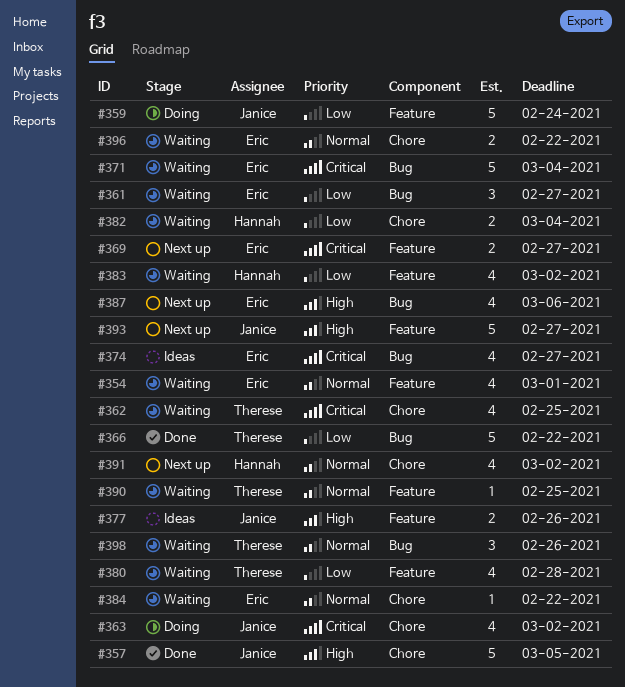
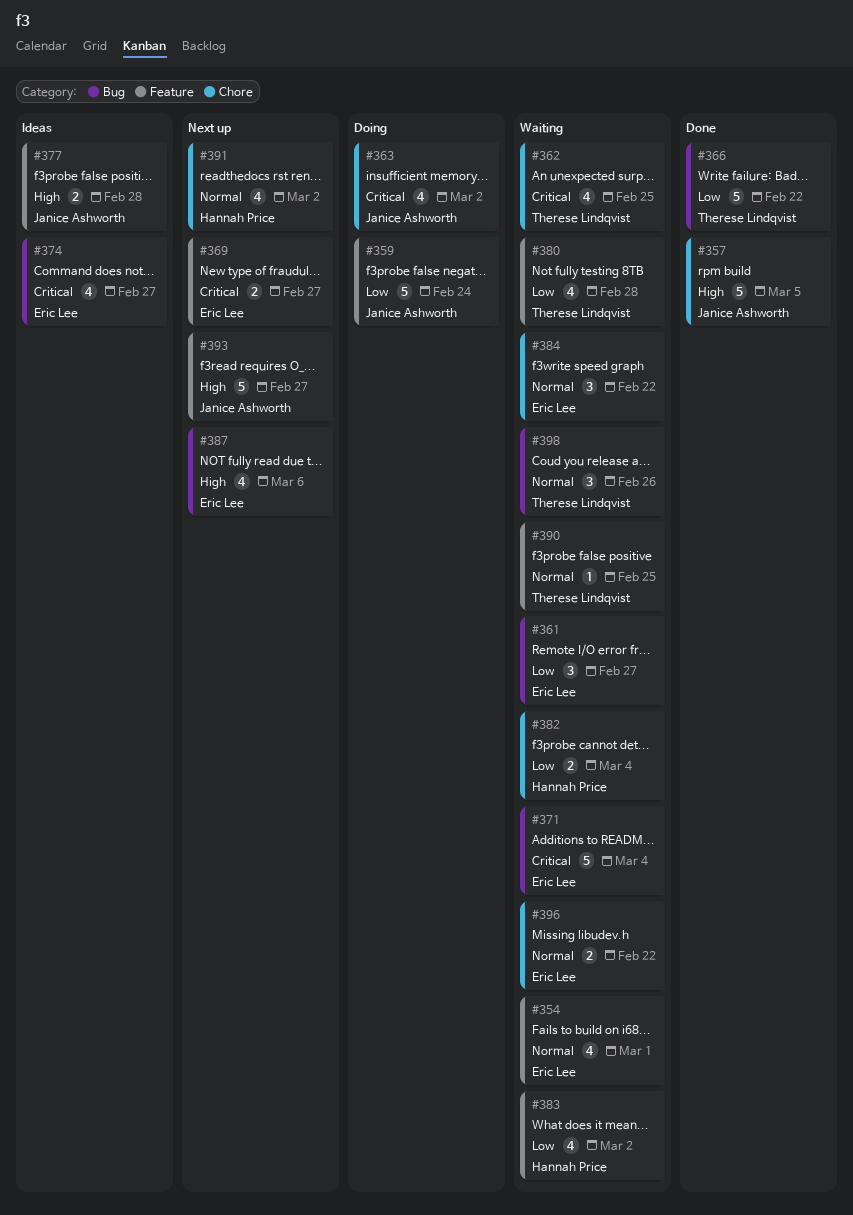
#377, due: Feb 26 -> Feb 28
#384, estimate: 1 -> 3

